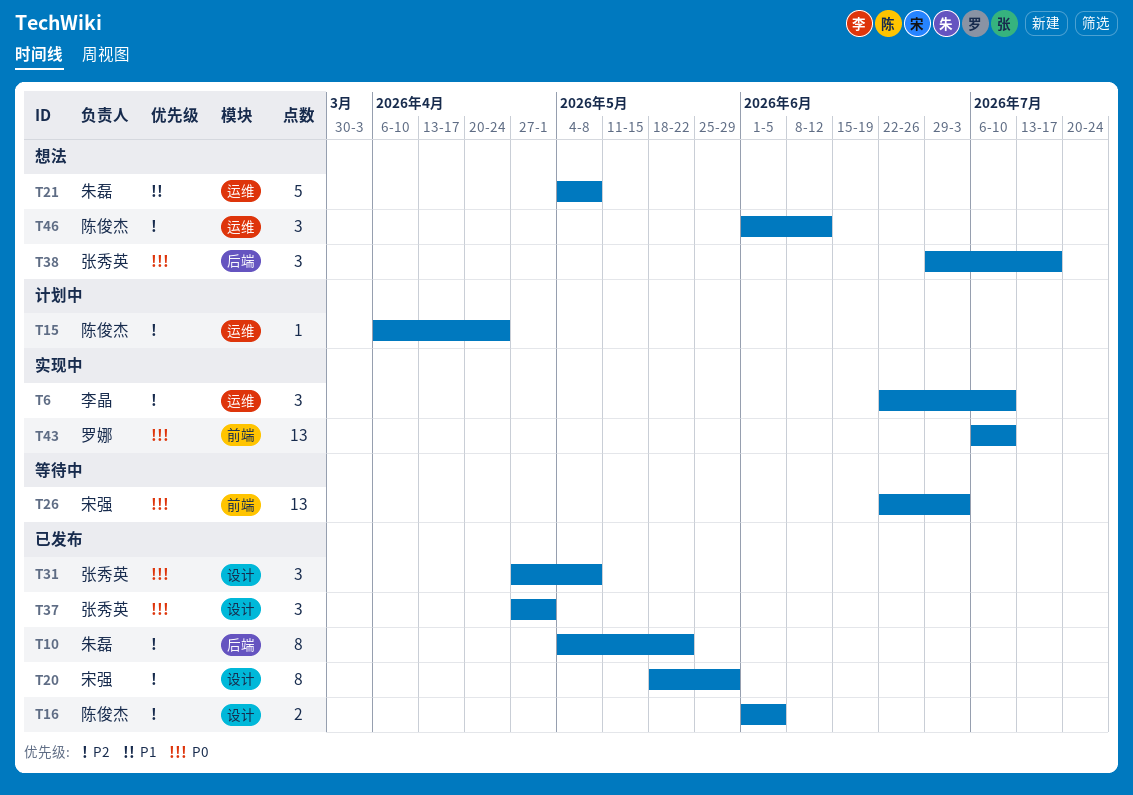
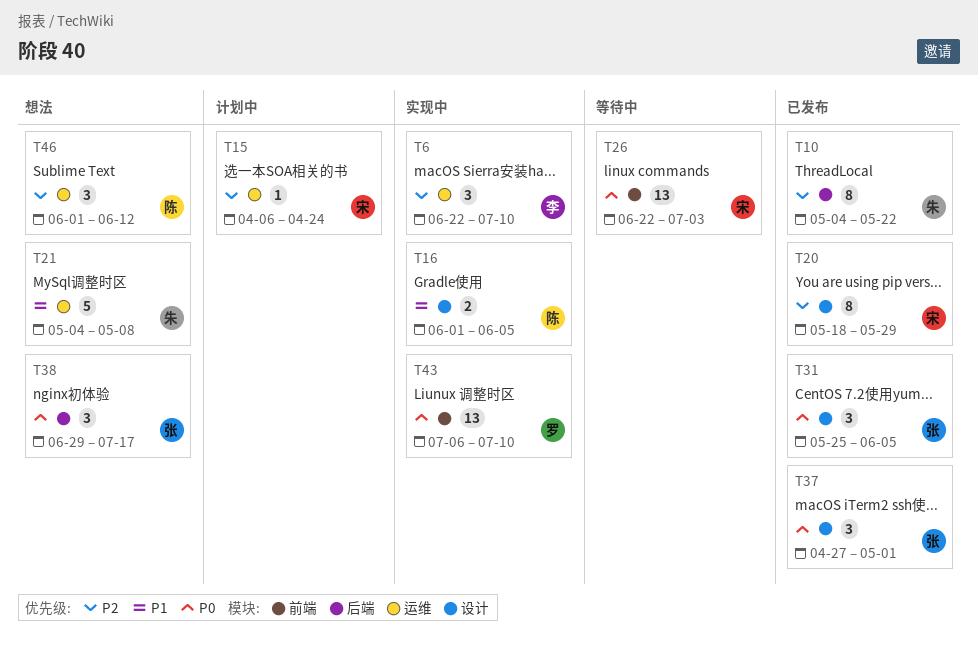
T15, owner: 陈俊杰 -> 宋强
T16, status: 已发布 -> 实现中
T16, priority: P2 -> P1
T31, start: Apr 27 -> May 25
T31, due: May 8 -> Jun 5

